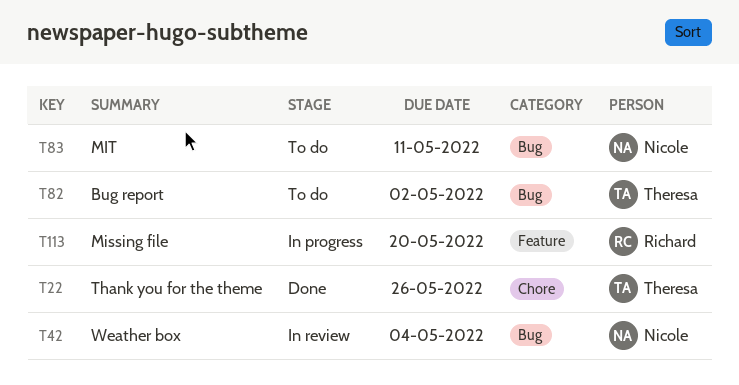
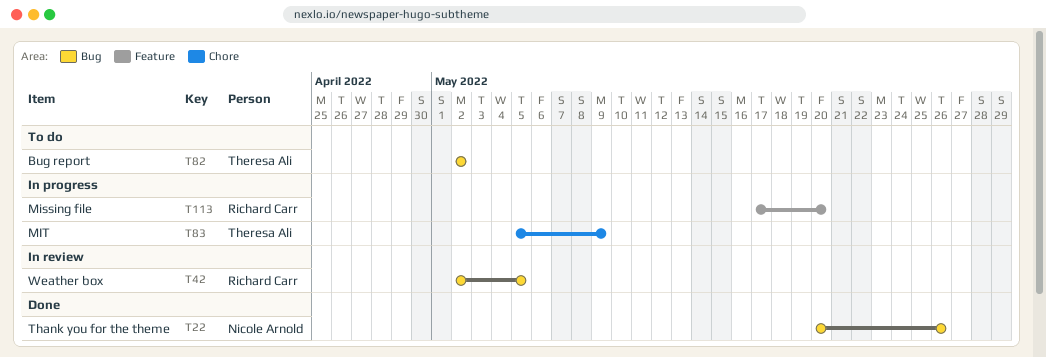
T22, owner: Theresa Ali -> Nicole Arnold
T22, label: Chore -> Bug
T42, owner: Nicole Arnold -> Richard Carr
T42, due: May 4 -> May 5
T83, status: To do -> In progress
T83, owner: Nicole Arnold -> Theresa Ali
T83, label: Bug -> Chore
T83, due: May 11 -> May 9

